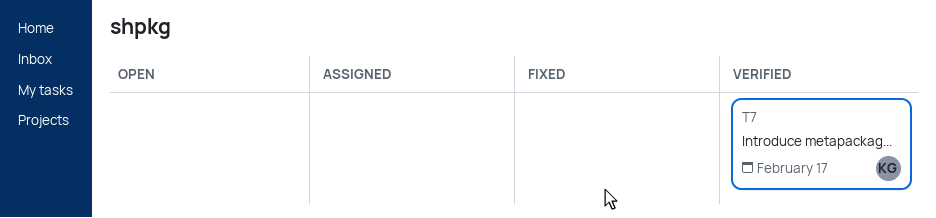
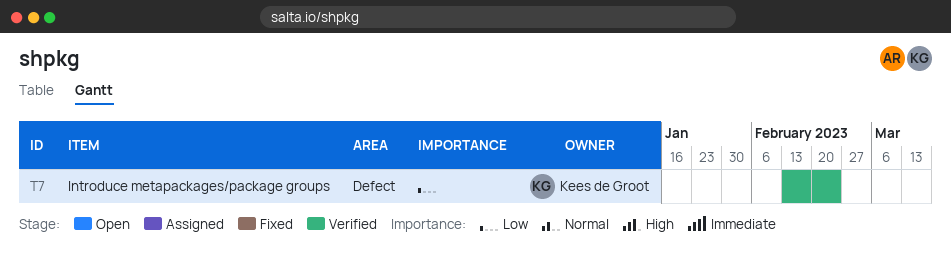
T7, due: Feb 17 -> Feb 24

